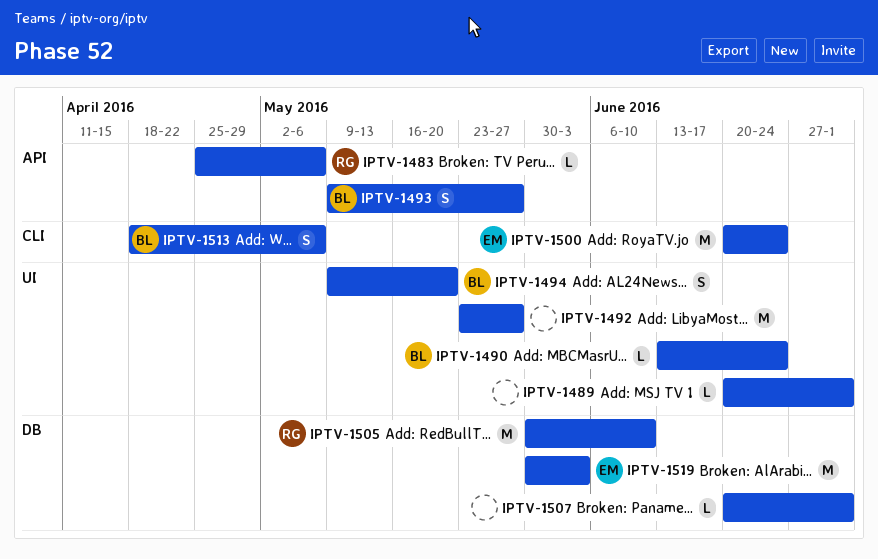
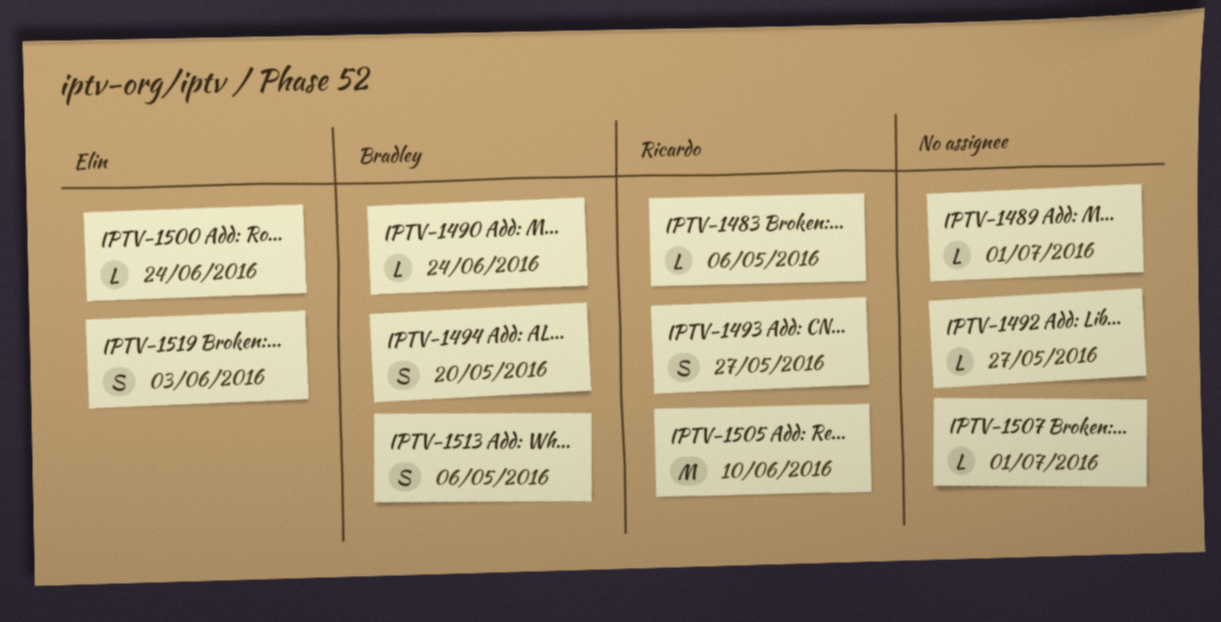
IPTV-1492, estimate: M -> L
IPTV-1493, owner: Bradley -> Ricardo
IPTV-1500, estimate: M -> L
IPTV-1519, estimate: M -> S

